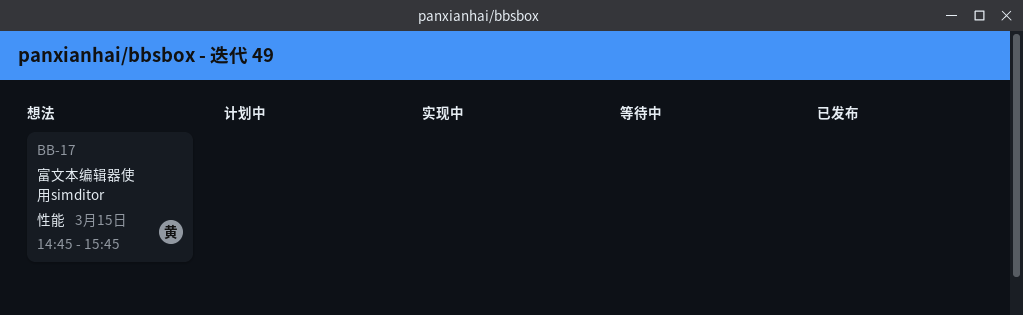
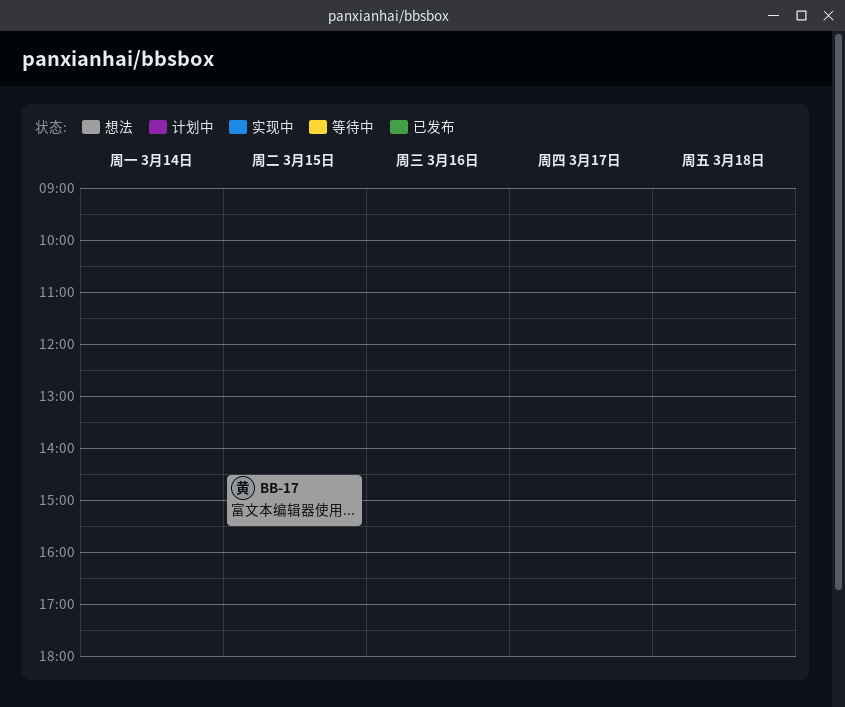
BB-17, begins: 14:45 -> 14:30
BB-17, ends: 15:45 -> 15:30

